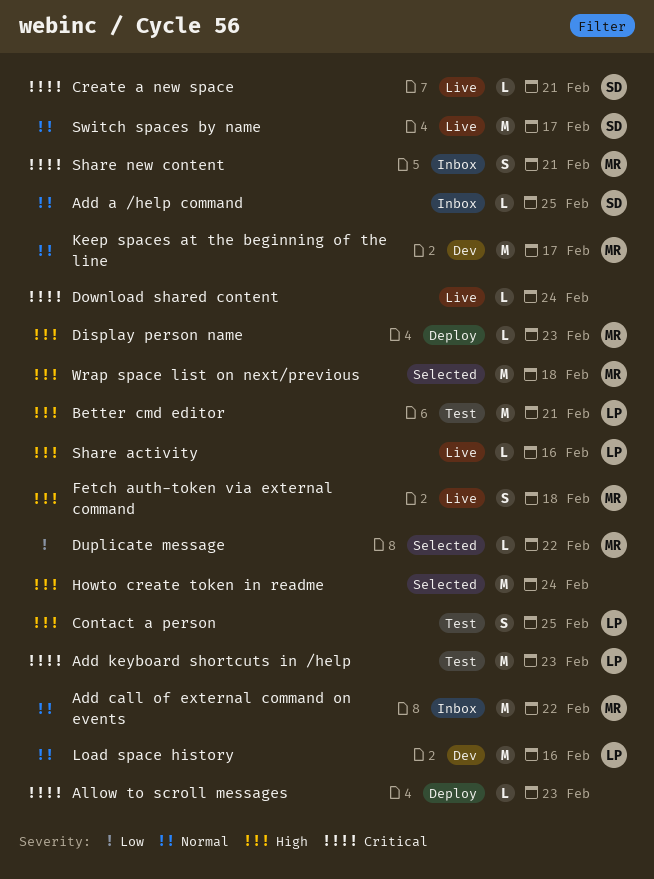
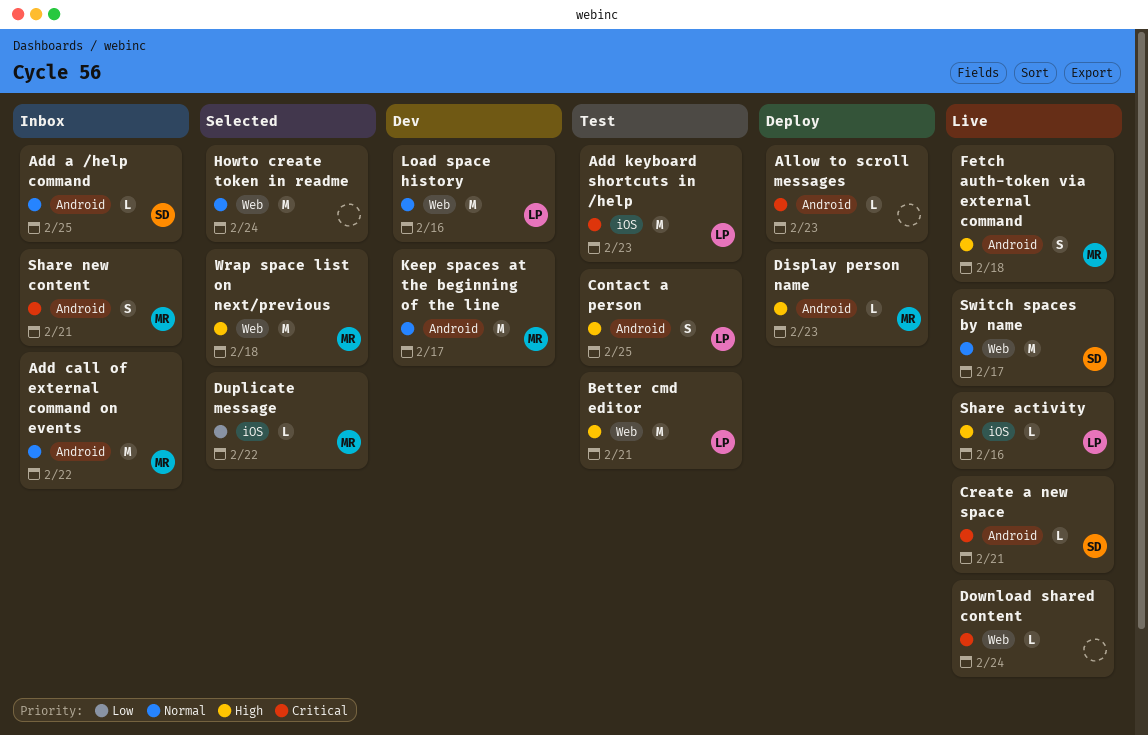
Howto create token in readme, priority: High -> Normal

